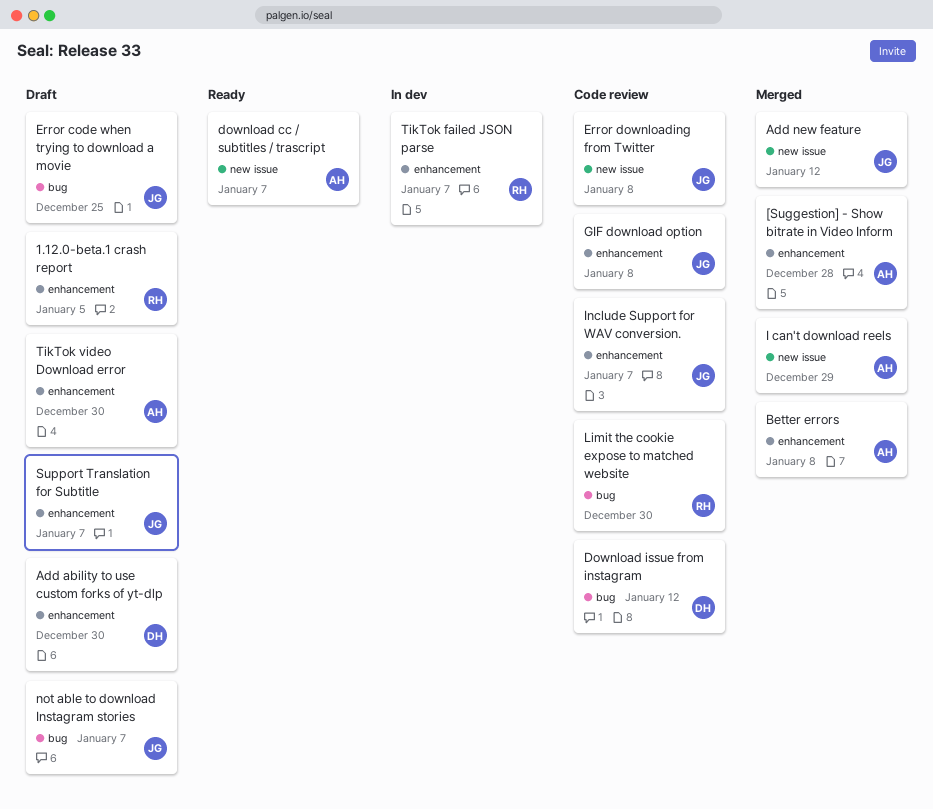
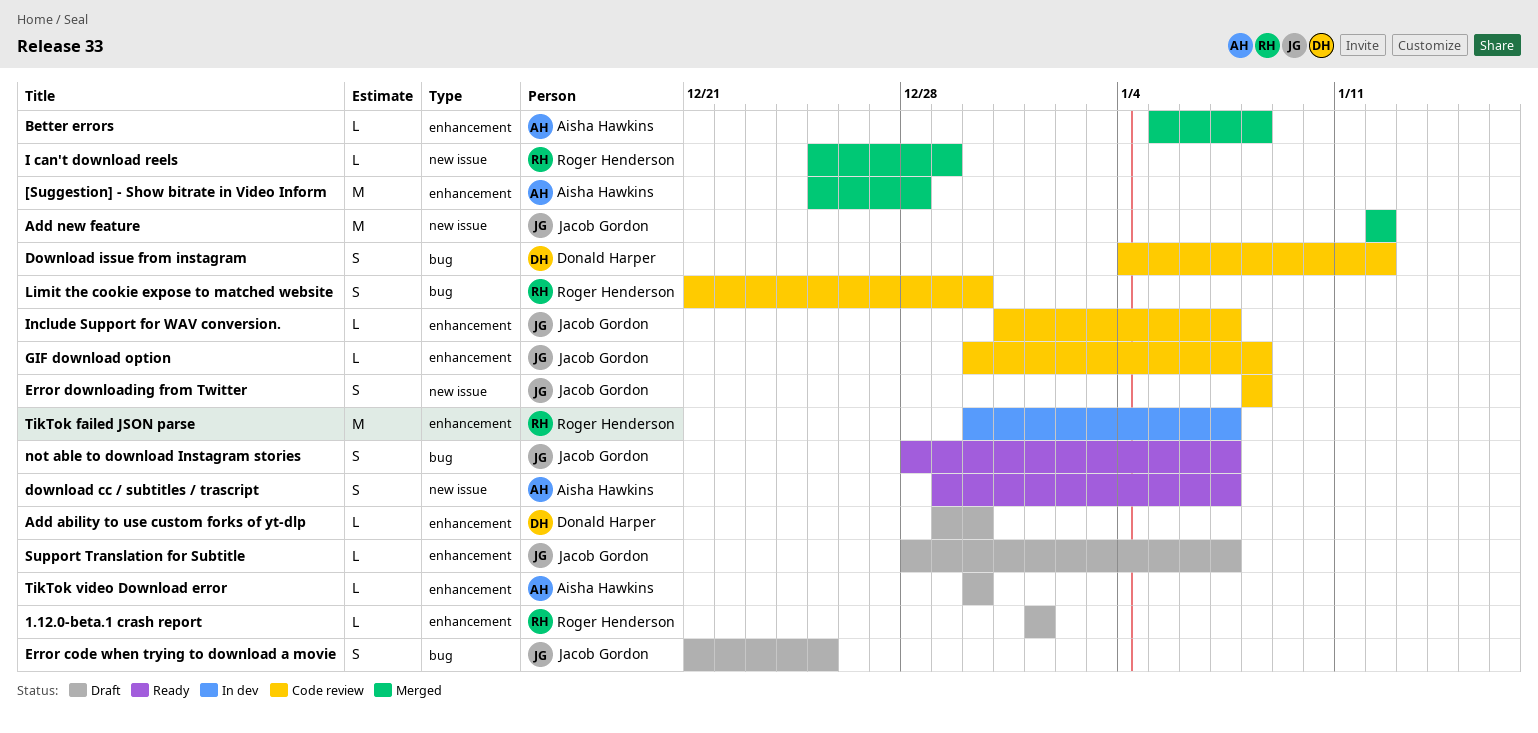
1.12.0-beta.1 crash report, due: Jan 5 -> Jan 1
I can't download reels, owner: Aisha Hawkins -> Roger Henderson
not able to download Instagram stories, status: Draft -> Ready

